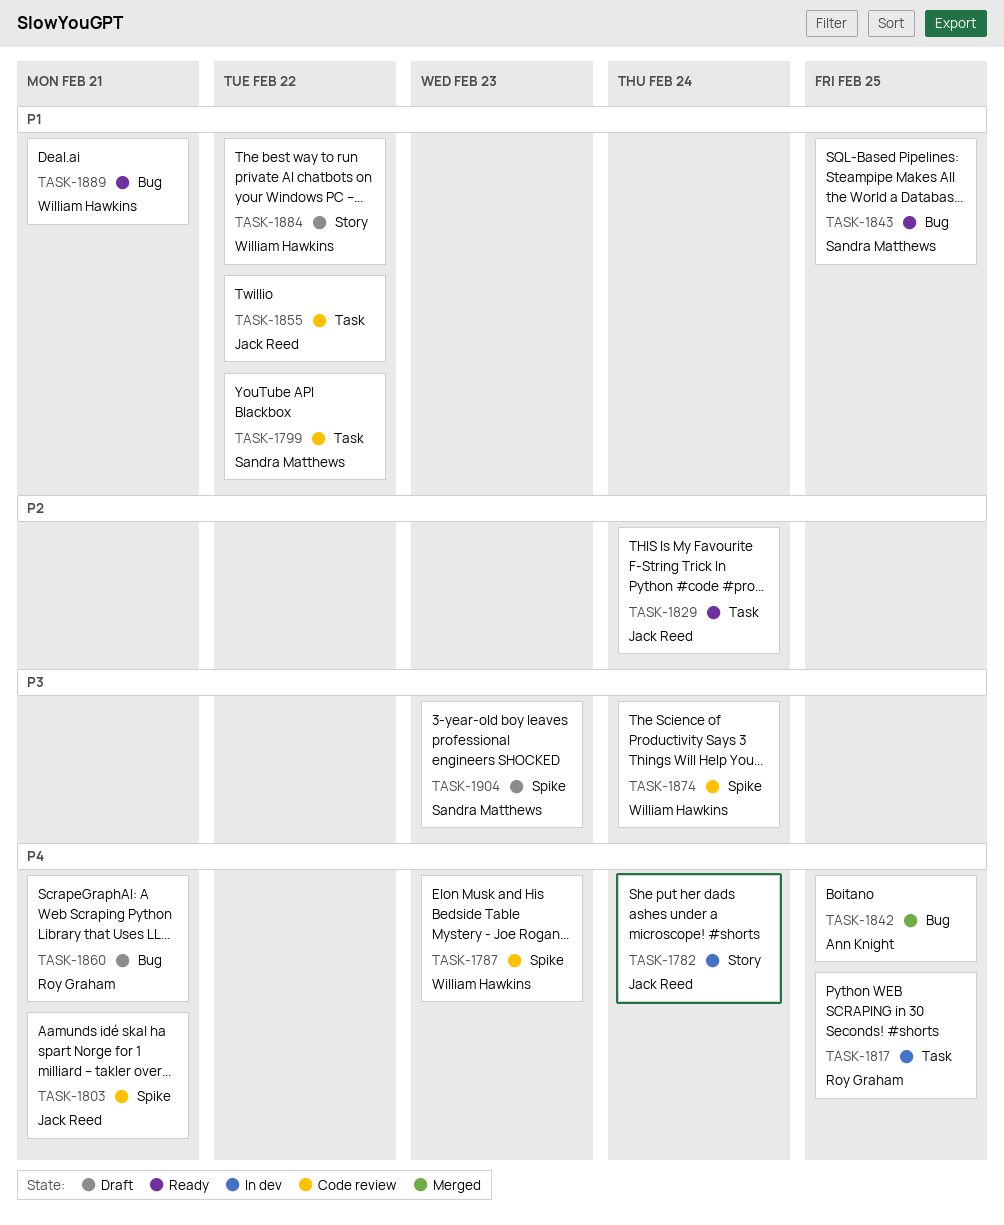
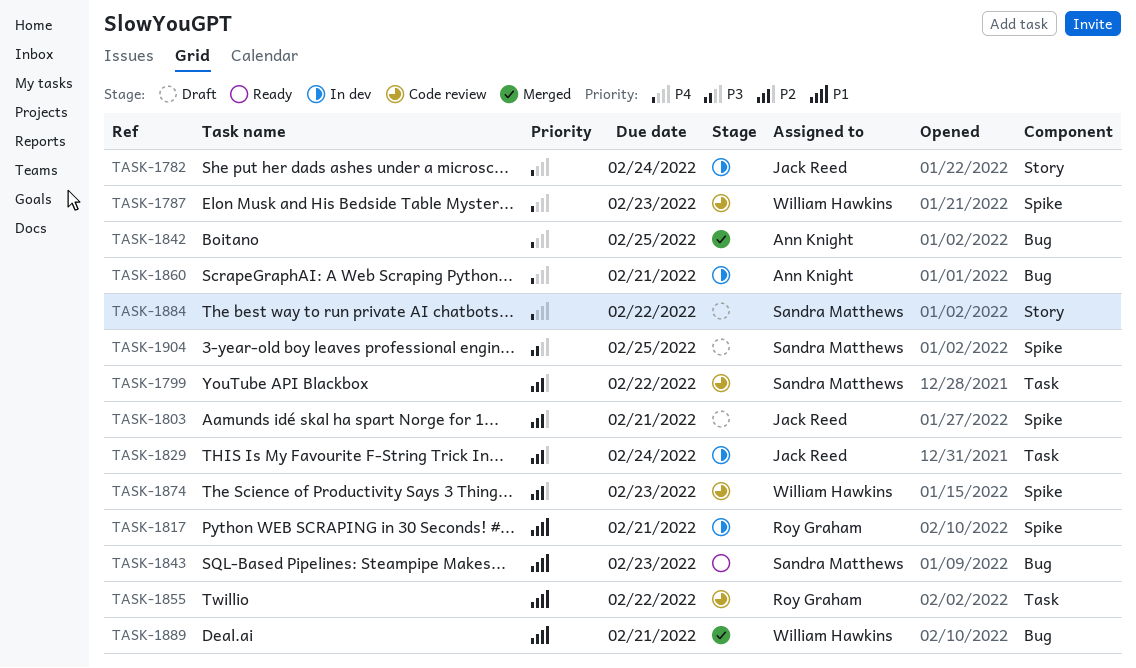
TASK-1799, priority: P1 -> P2
TASK-1803, status: Code review -> Draft
TASK-1803, priority: P4 -> P2
TASK-1817, priority: P4 -> P1
TASK-1817, label: Task -> Spike
TASK-1817, due: Feb 25 -> Feb 21
TASK-1829, status: Ready -> In dev
TASK-1843, due: Feb 25 -> Feb 23
TASK-1855, owner: Jack Reed -> Roy Graham
TASK-1860, status: Draft -> In dev
TASK-1860, owner: Roy Graham -> Ann Knight
TASK-1874, priority: P3 -> P2
TASK-1874, due: Feb 24 -> Feb 23
TASK-1884, owner: William Hawkins -> Sandra Matthews
TASK-1884, priority: P1 -> P4
TASK-1889, status: Ready -> Merged
TASK-1904, due: Feb 23 -> Feb 25

